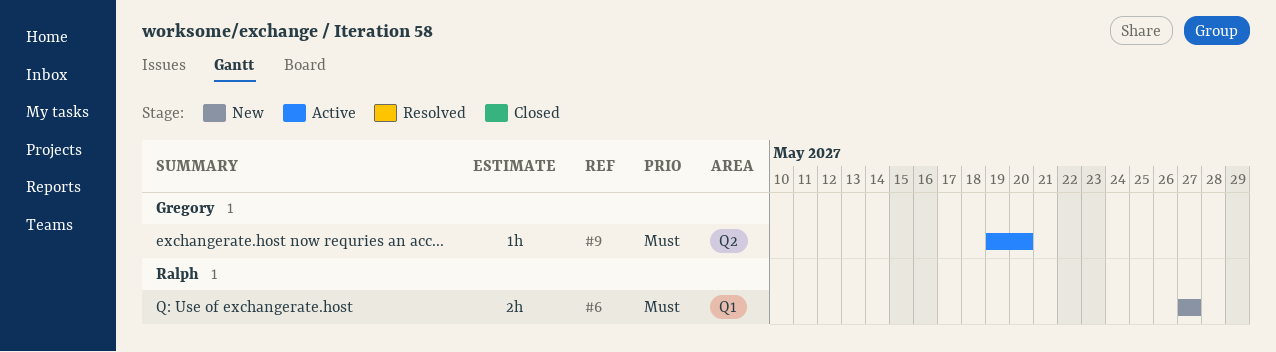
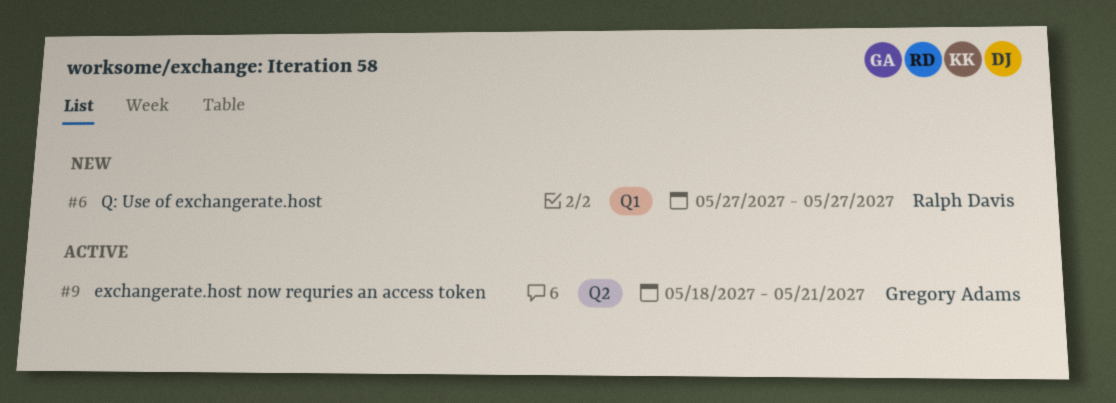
#9, start: May 19 -> May 18
#9, due: May 20 -> May 21

